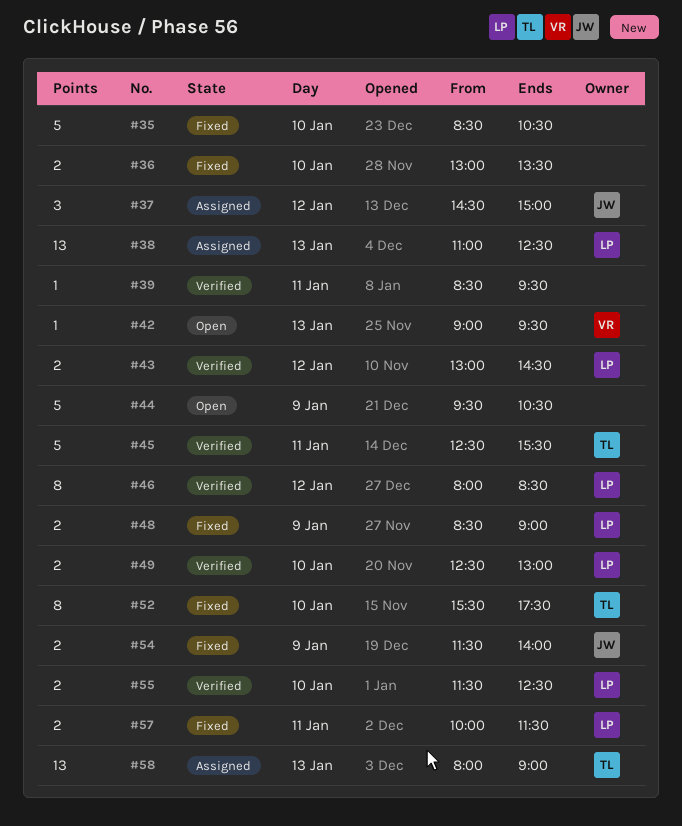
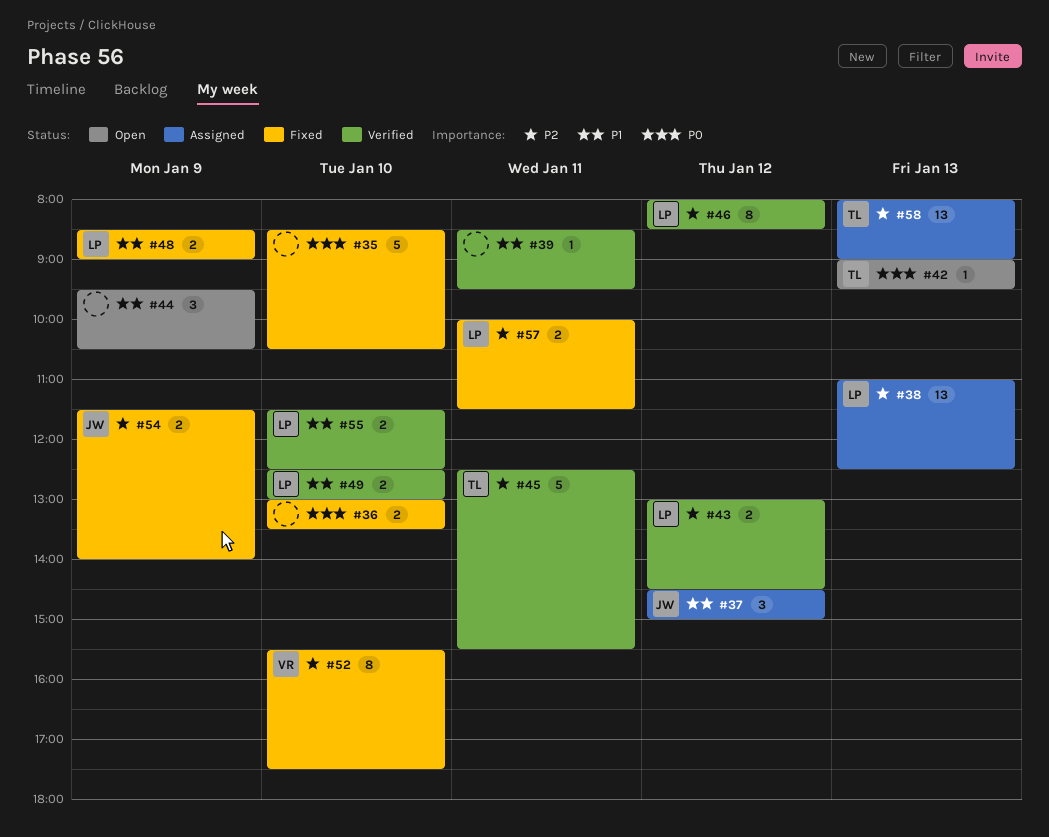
#42, owner: VR -> TL
#44, estimate: 5 -> 3
#52, owner: TL -> VR

